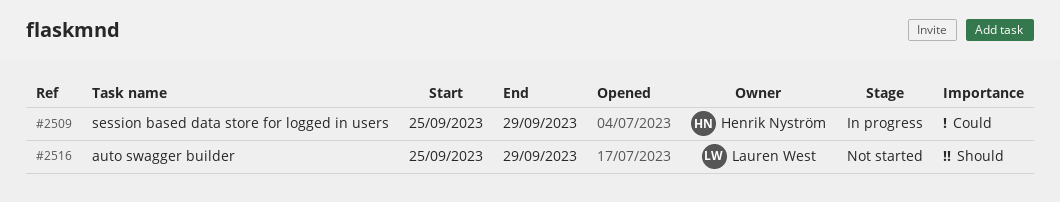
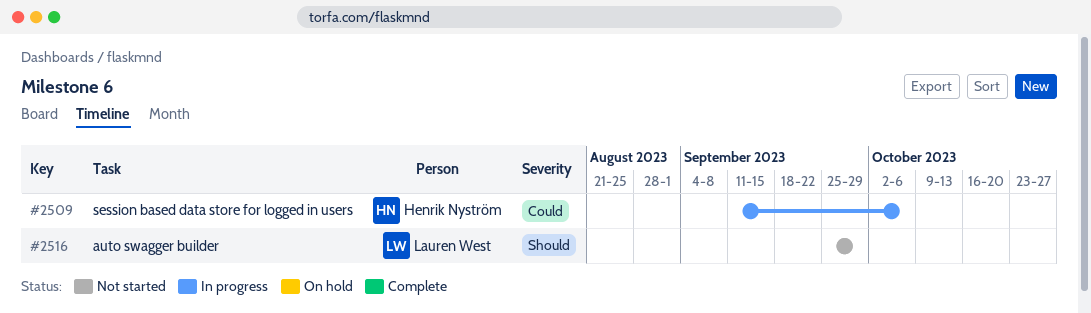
#2509, start: Sep 25 -> Sep 11
#2509, due: Sep 29 -> Oct 6

